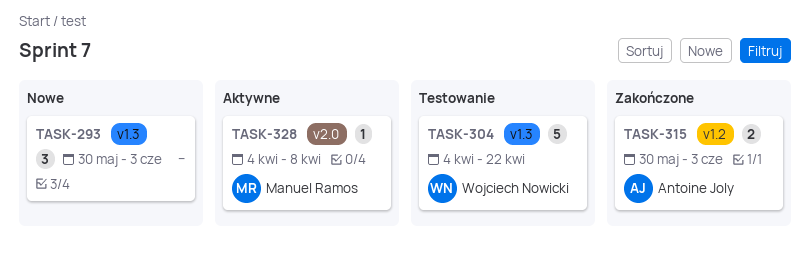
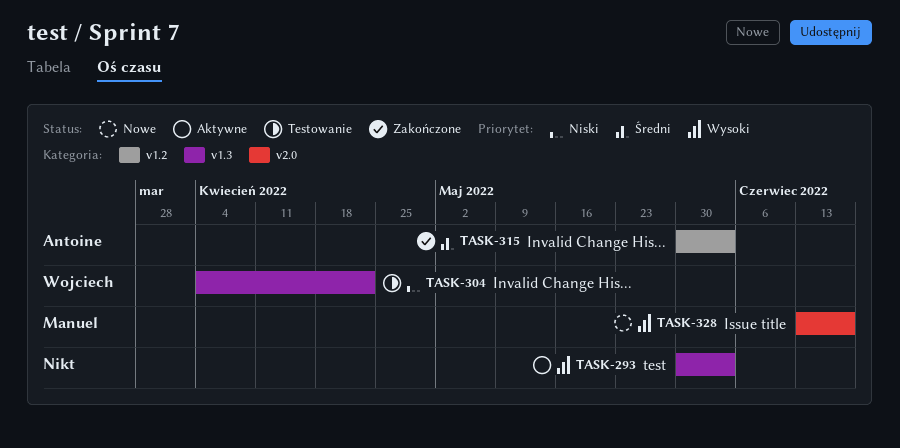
TASK-293, status: Nowe -> Aktywne
TASK-328, status: Aktywne -> Nowe
TASK-328, start: Apr 4 -> Jun 13
TASK-328, due: Apr 8 -> Jun 17

